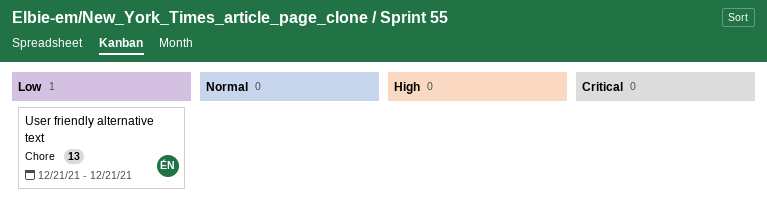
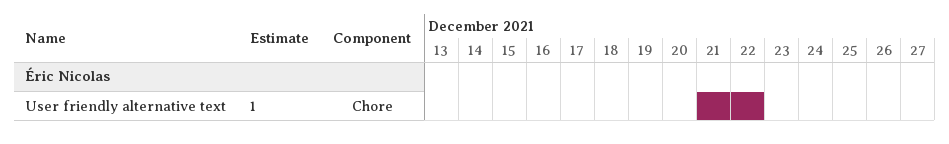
User friendly alternative text, estimate: 13 -> 1
User friendly alternative text, due: Dec 21 -> Dec 22

